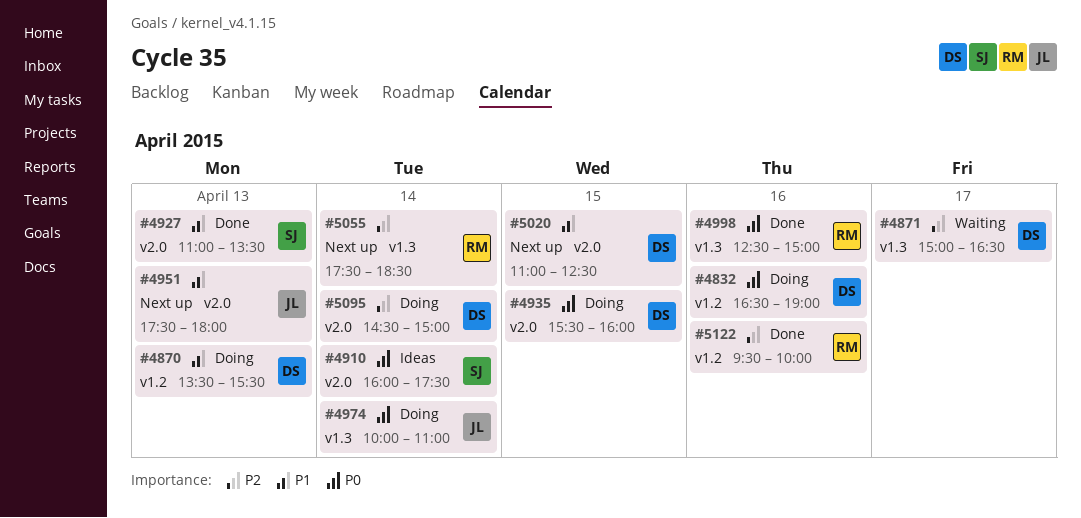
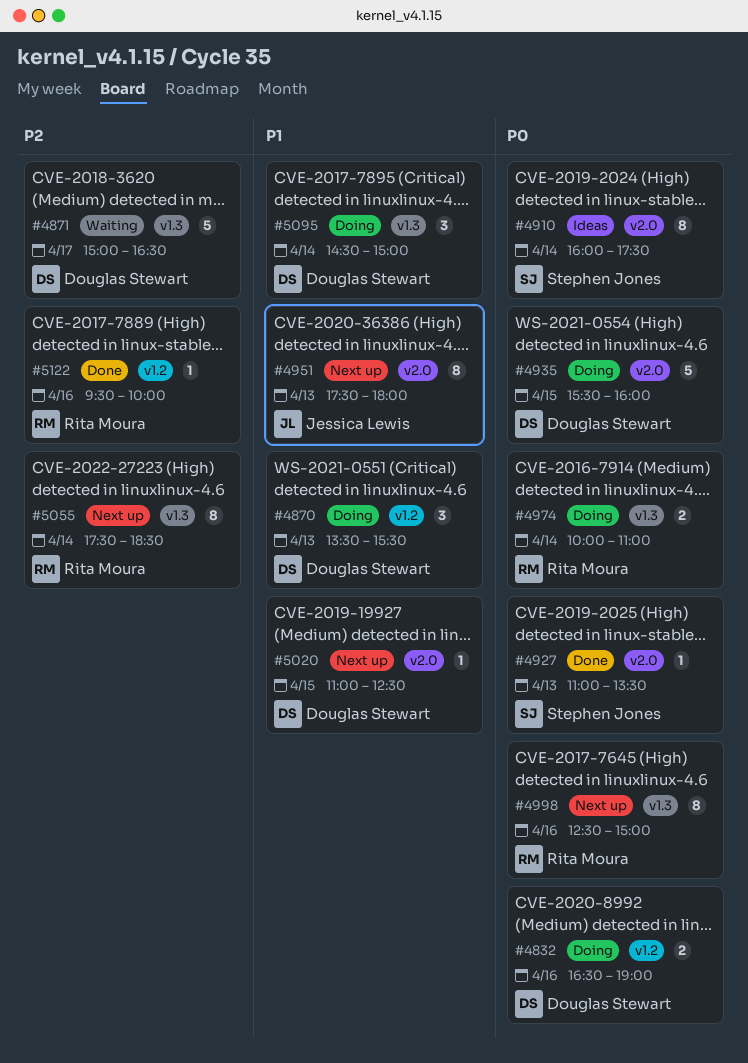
#4927, priority: P1 -> P0
#4974, owner: Jessica Lewis -> Rita Moura
#4998, status: Done -> Next up
#5095, priority: P2 -> P1
#5095, label: v2.0 -> v1.3

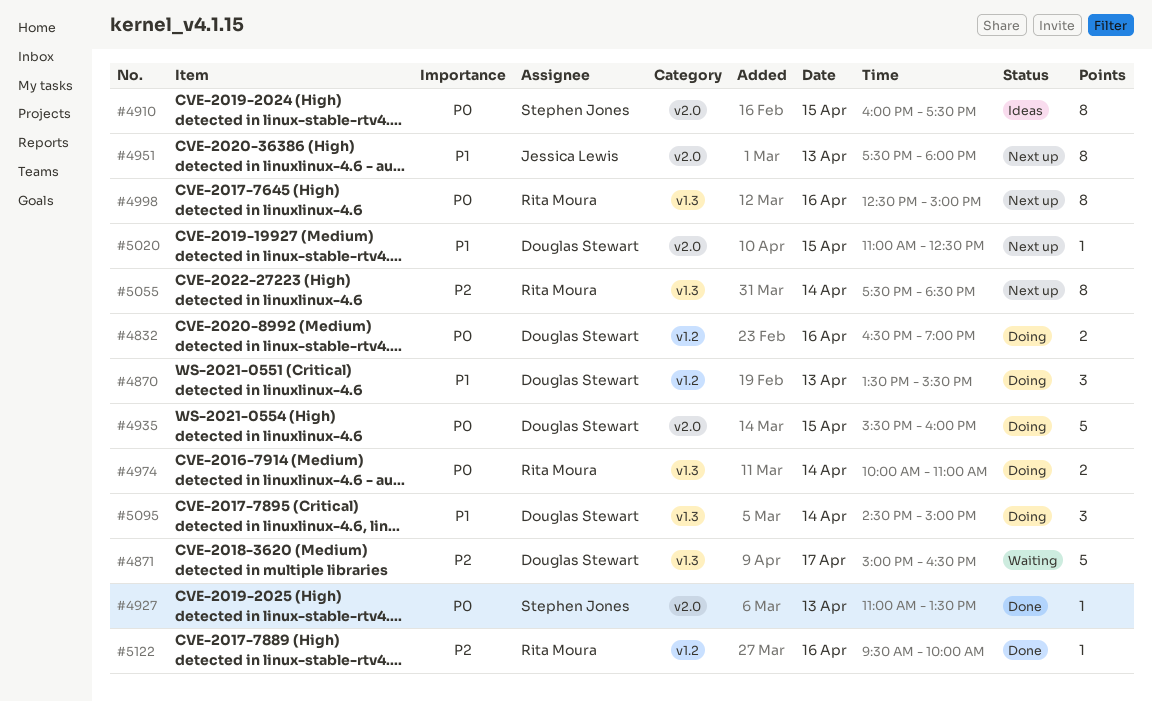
#4910, day: Apr 14 -> Apr 15

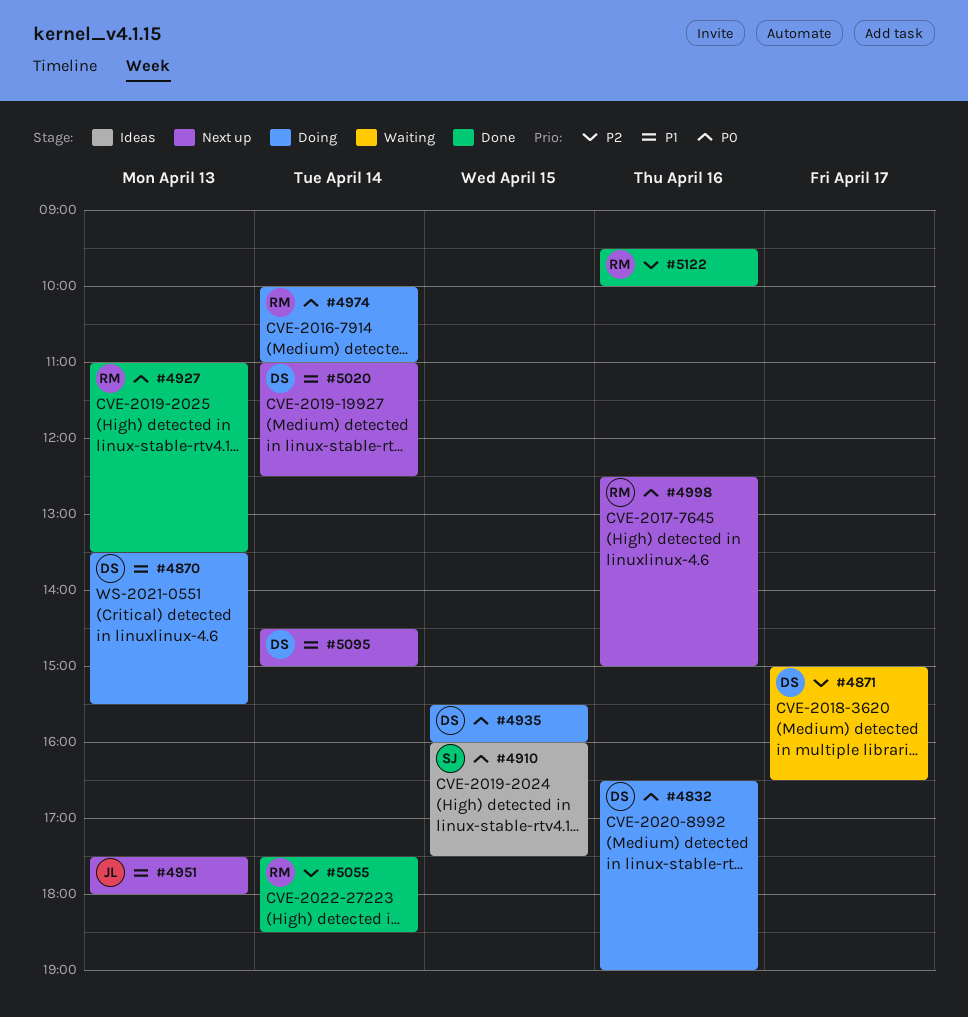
#4927, owner: Stephen Jones -> Rita Moura
#5020, day: Apr 15 -> Apr 14
#5055, status: Next up -> Done
#5095, status: Doing -> Next up

